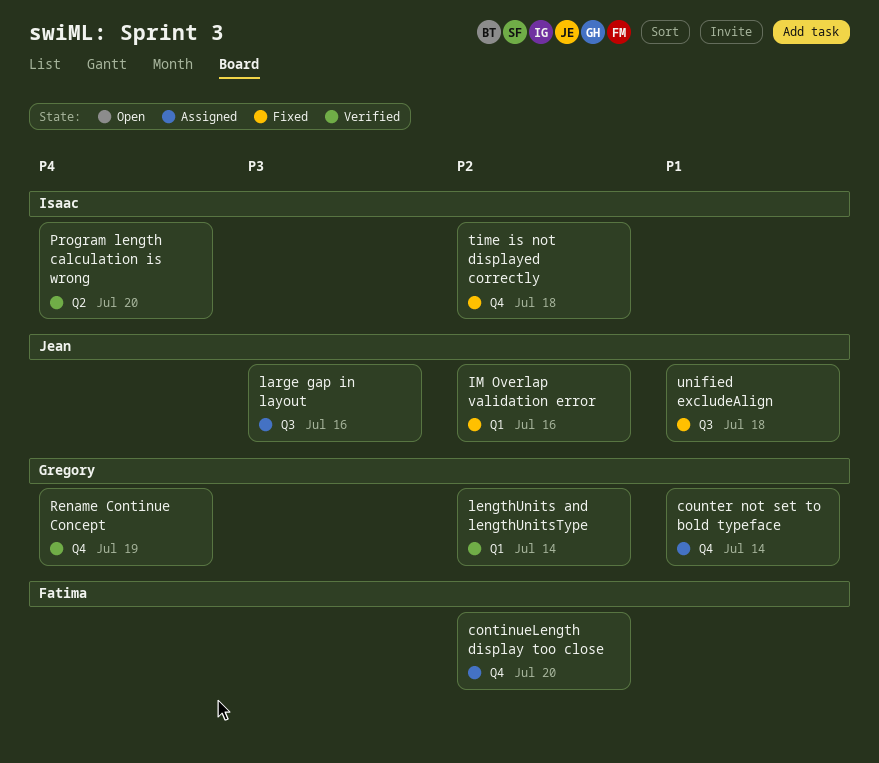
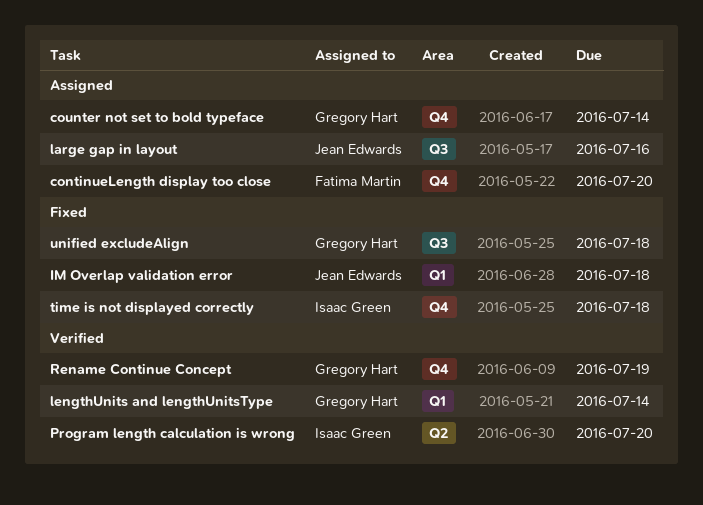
IM Overlap validation error, due: Jul 16 -> Jul 18
unified excludeAlign, owner: Jean Edwards -> Gregory Hart

